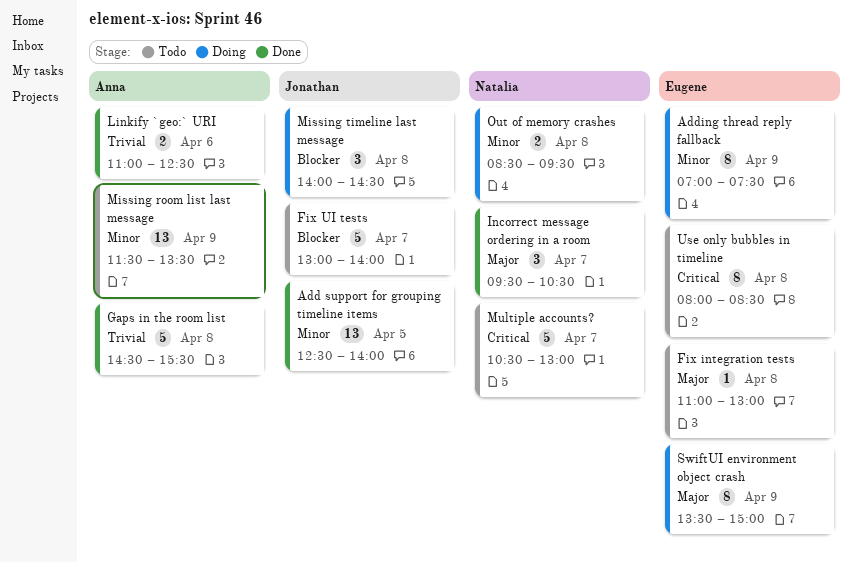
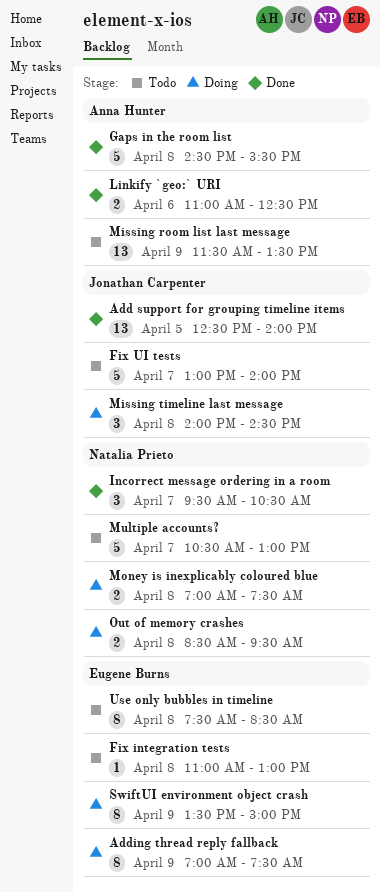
Money is inexplicably coloured blue: none -> present
Use only bubbles in timeline, begins: 08:00 -> 07:30

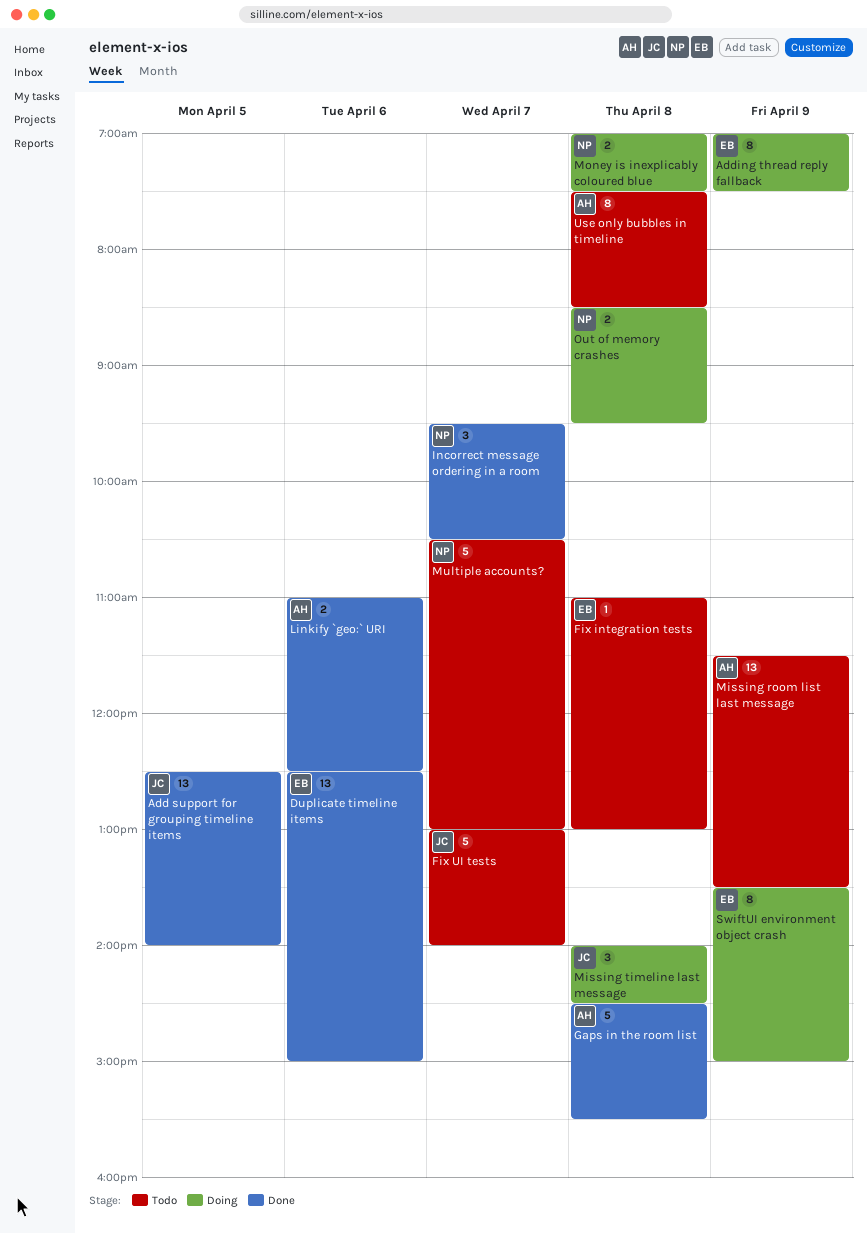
Duplicate timeline items: none -> present
Use only bubbles in timeline, owner: Eugene Burns -> Anna Hunter

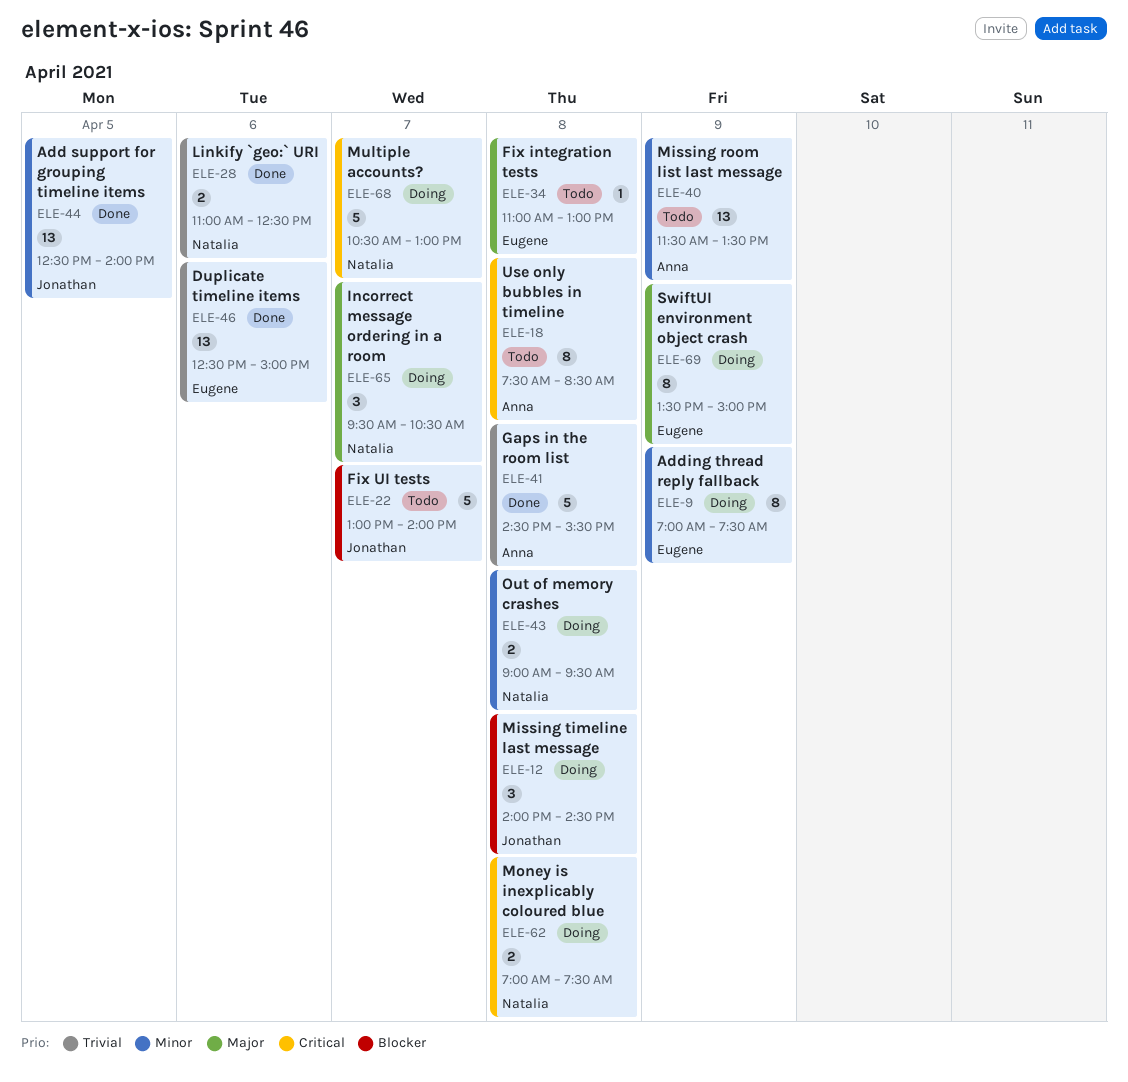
Incorrect message ordering in a room, status: Done -> Doing
Linkify `geo:` URI, owner: Anna -> Natalia
Multiple accounts?, status: Todo -> Doing
Out of memory crashes, begins: 08:30 -> 09:00

